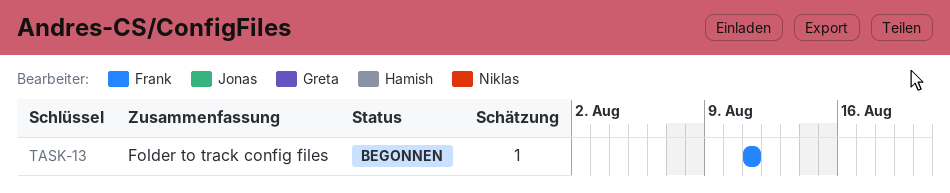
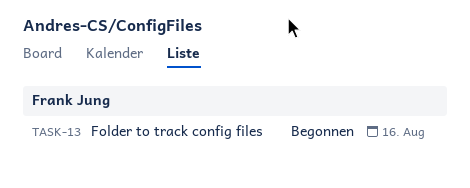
TASK-13, due: Aug 11 -> Aug 16

